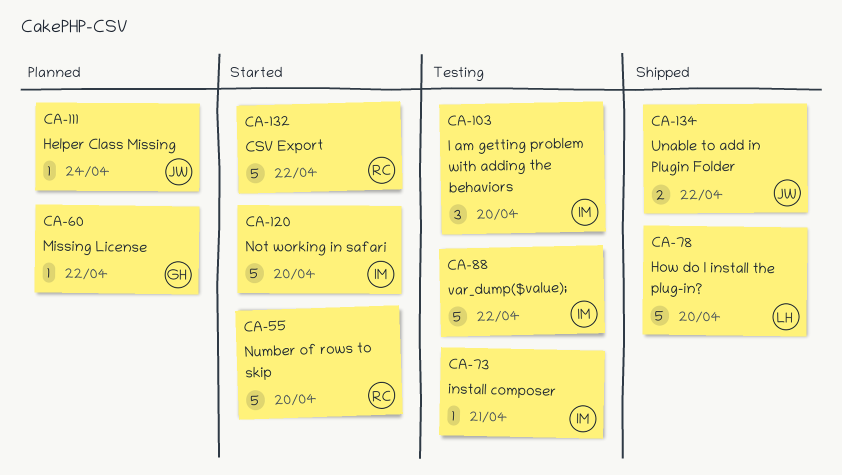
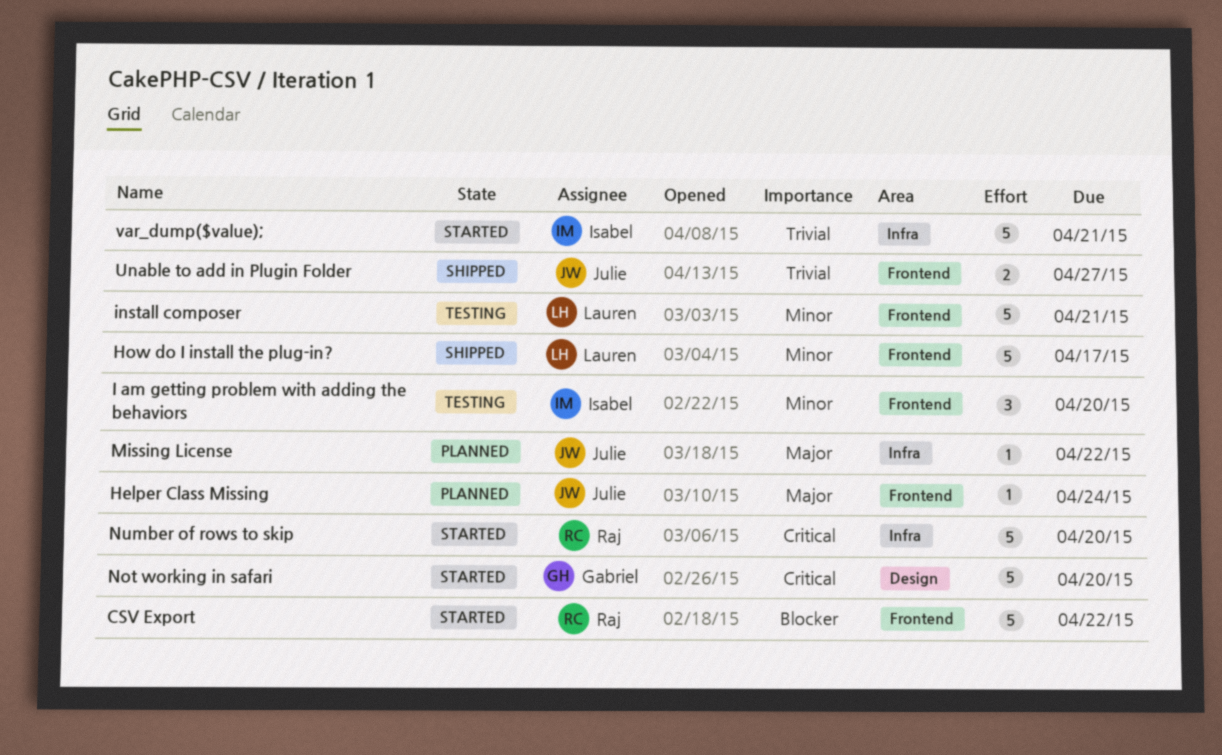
How do I install the plug-in?, due: Apr 20 -> Apr 17
install composer, owner: Isabel -> Lauren
install composer, estimate: 1 -> 5
Missing License, owner: Gabriel -> Julie
Not working in safari, owner: Isabel -> Gabriel
Unable to add in Plugin Folder, due: Apr 22 -> Apr 27
var_dump($value);, status: Testing -> Started
var_dump($value);, due: Apr 22 -> Apr 21

